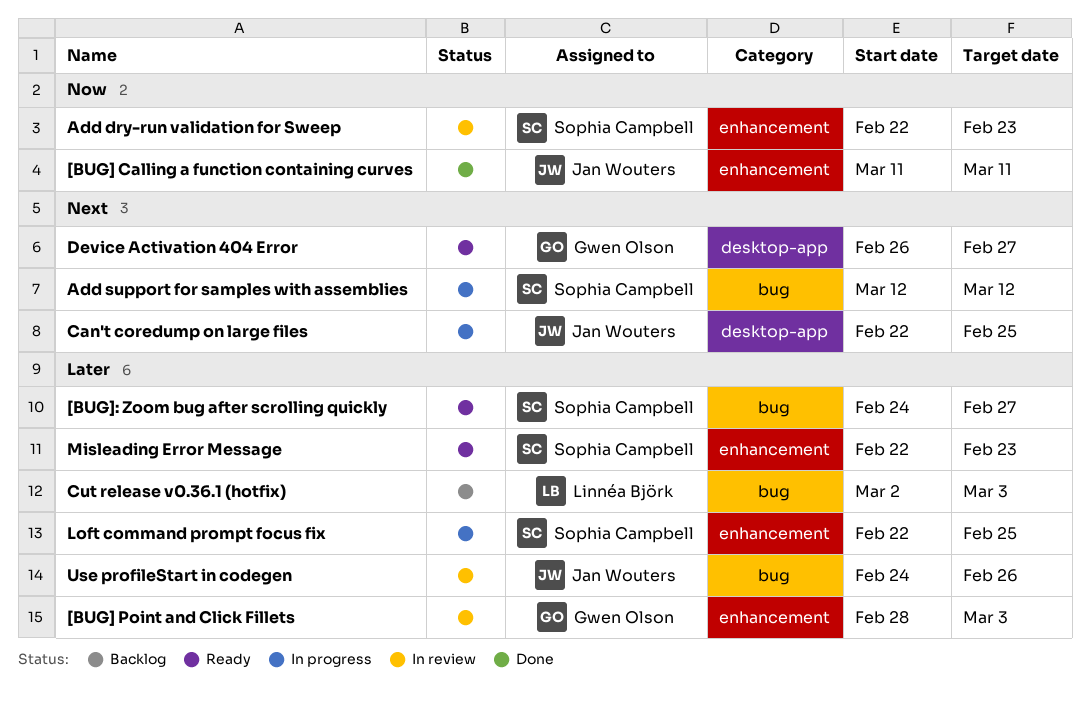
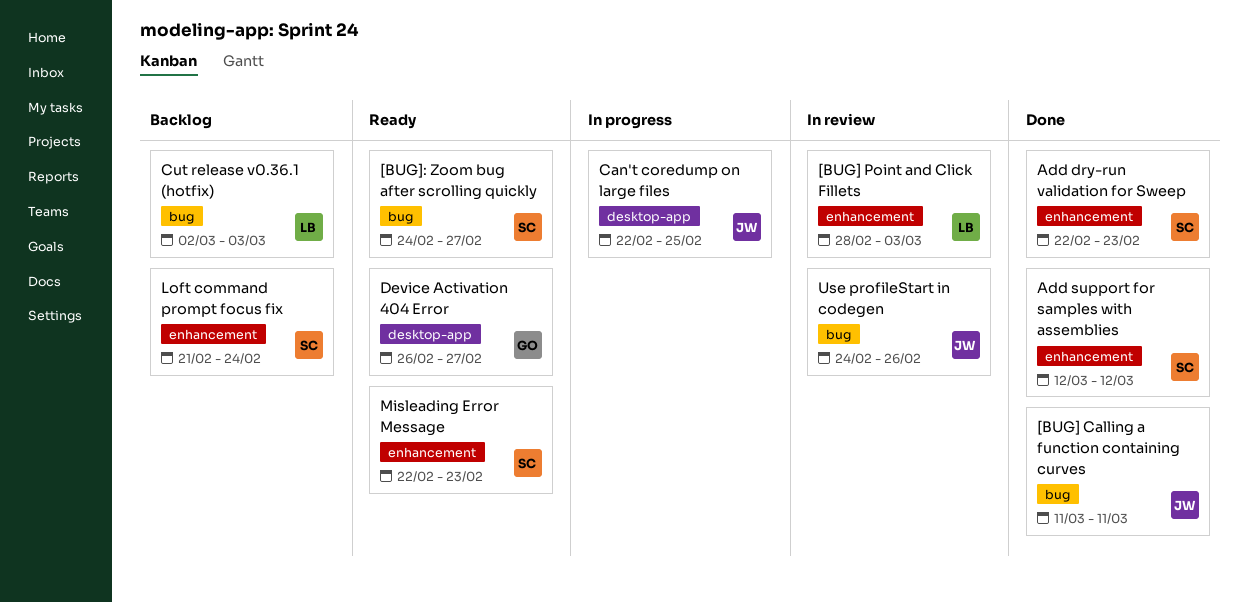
[BUG] Calling a function containing curves, label: enhancement -> bug
[BUG] Point and Click Fillets, owner: Gwen Olson -> Linnéa Björk
Add dry-run validation for Sweep, status: In review -> Done
Add support for samples with assemblies, status: In progress -> Done
Add support for samples with assemblies, label: bug -> enhancement
Loft command prompt focus fix, status: In progress -> Backlog
Loft command prompt focus fix, start: Feb 22 -> Feb 21
Loft command prompt focus fix, due: Feb 25 -> Feb 24

